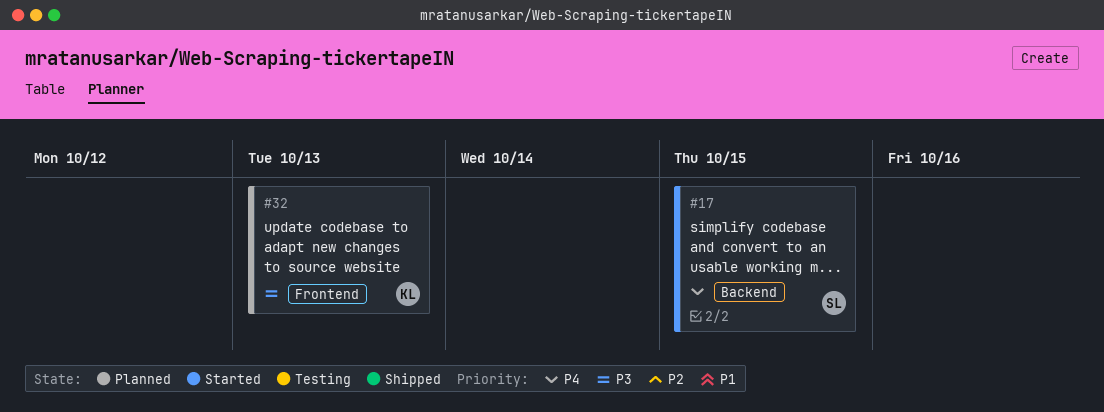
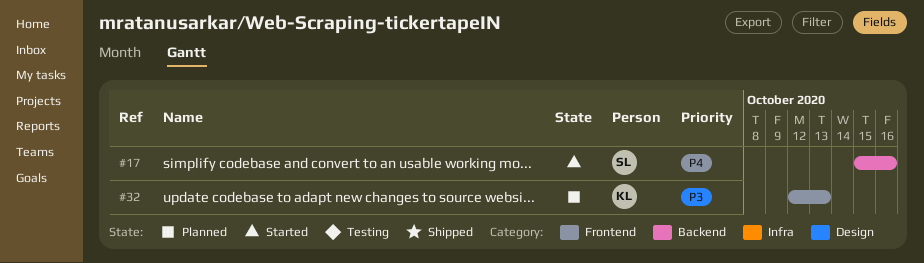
#17, due: Oct 15 -> Oct 16

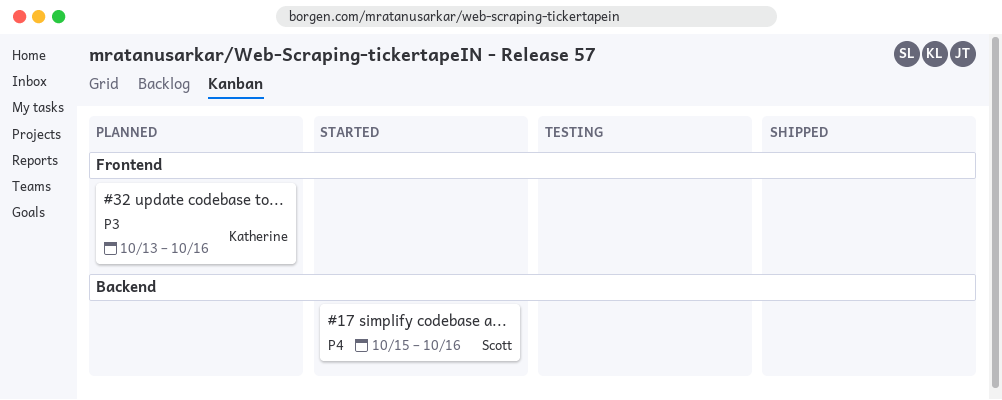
#32, start: Oct 12 -> Oct 13
#32, due: Oct 13 -> Oct 16

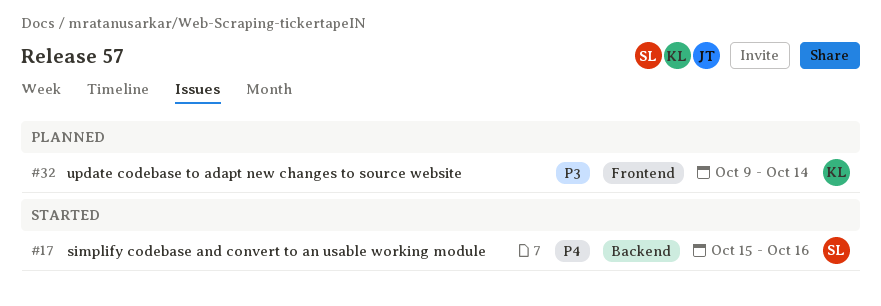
#32, start: Oct 13 -> Oct 9
#32, due: Oct 16 -> Oct 14

